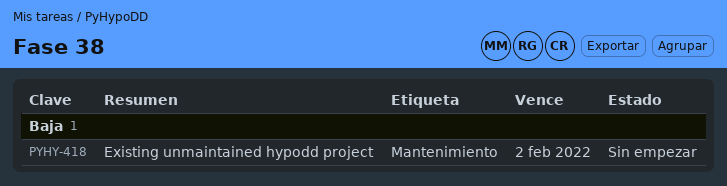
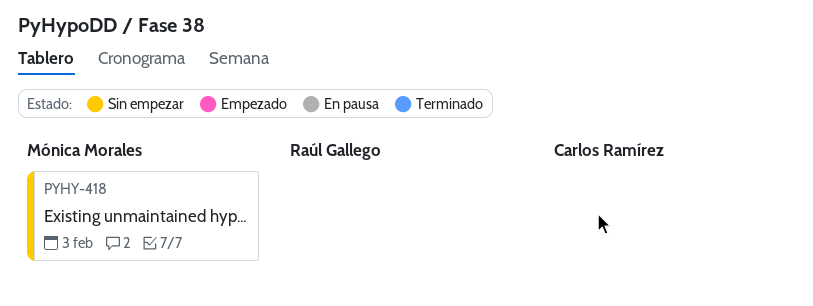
PYHY-418, due: Feb 2 -> Feb 3

